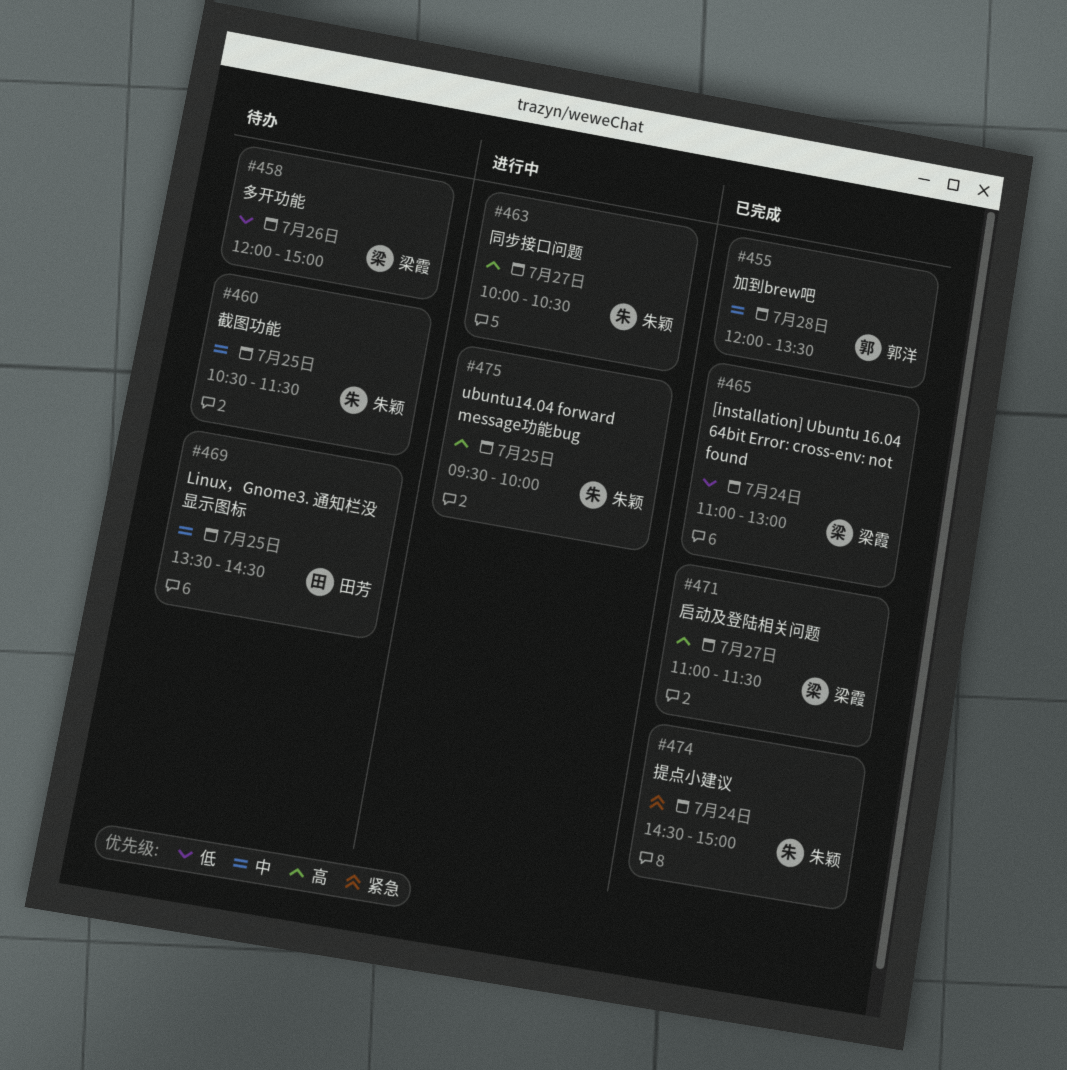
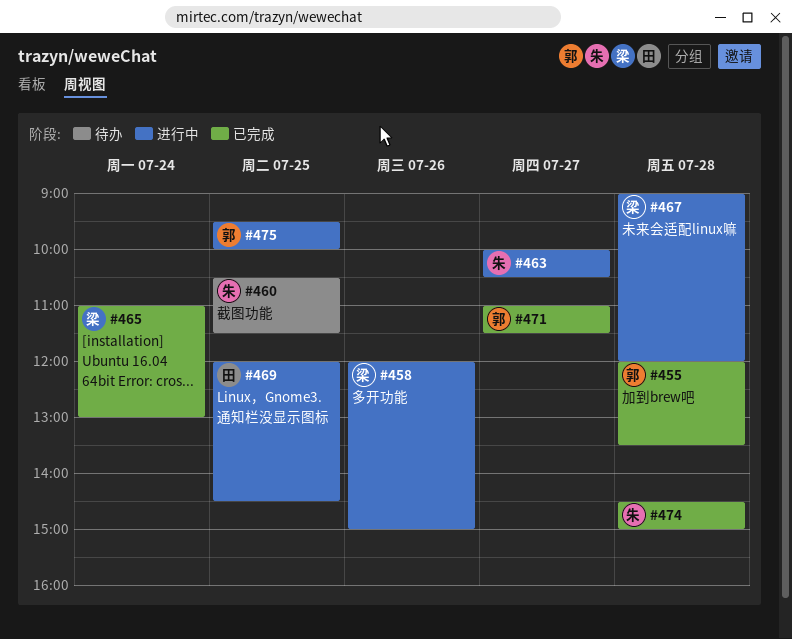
#458, status: 待办 -> 进行中
#467: none -> present
#469, status: 待办 -> 进行中
#469, begins: 13:30 -> 12:00
#471, owner: 梁霞 -> 郭洋
#474, day: Jul 24 -> Jul 28
#475, owner: 朱颖 -> 郭洋

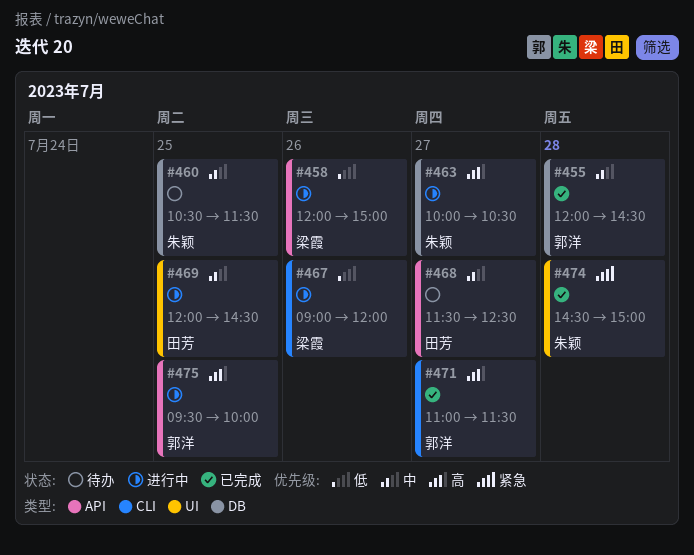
#455, ends: 13:30 -> 14:30
#465: present -> none
#467, day: Jul 28 -> Jul 26
#468: none -> present

